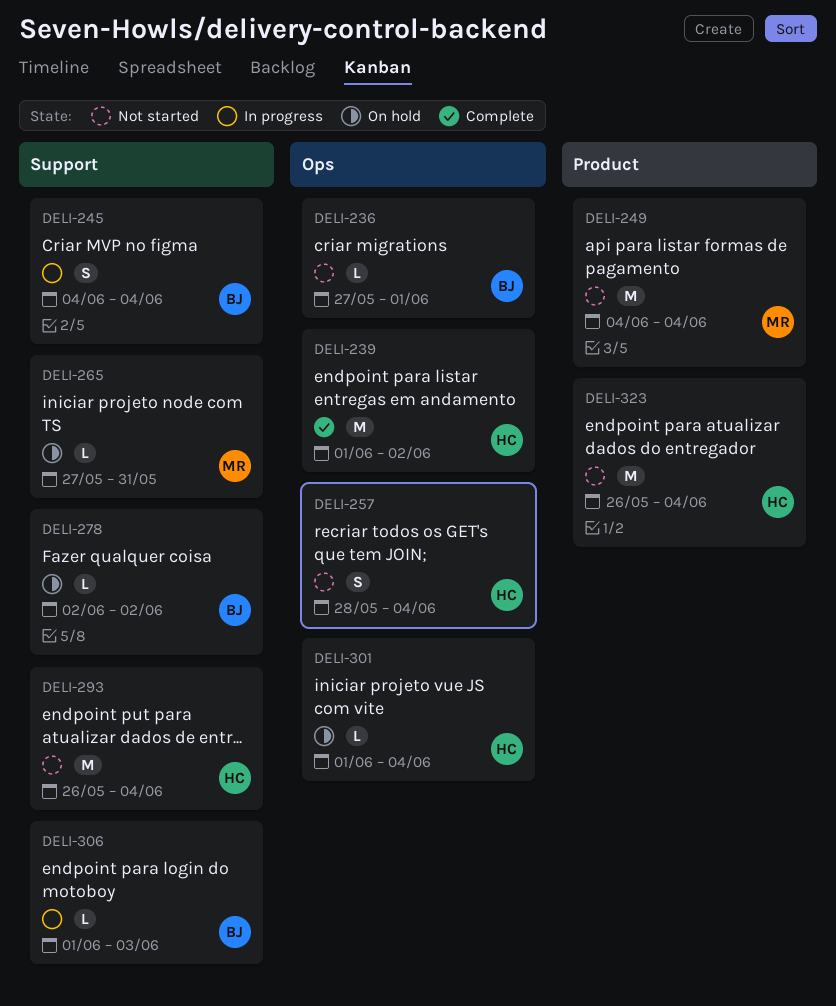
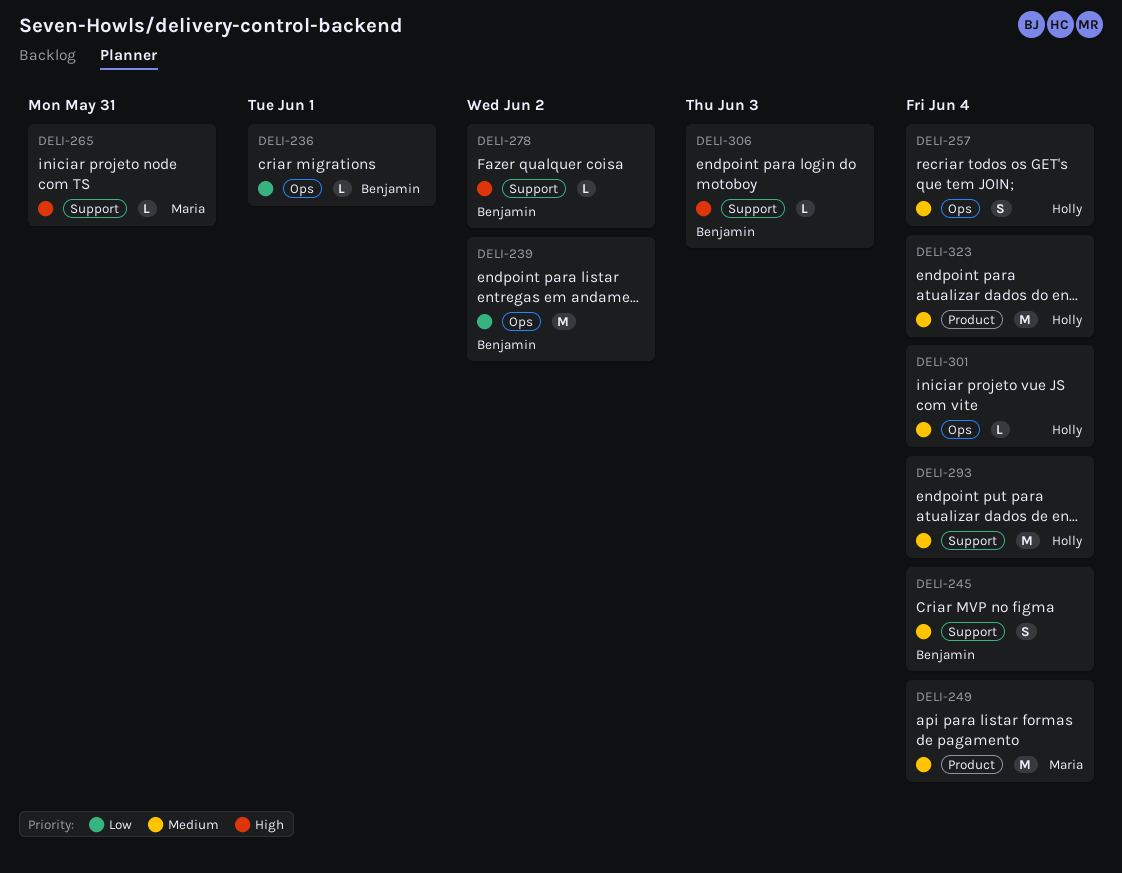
DELI-239, owner: Holly -> Benjamin

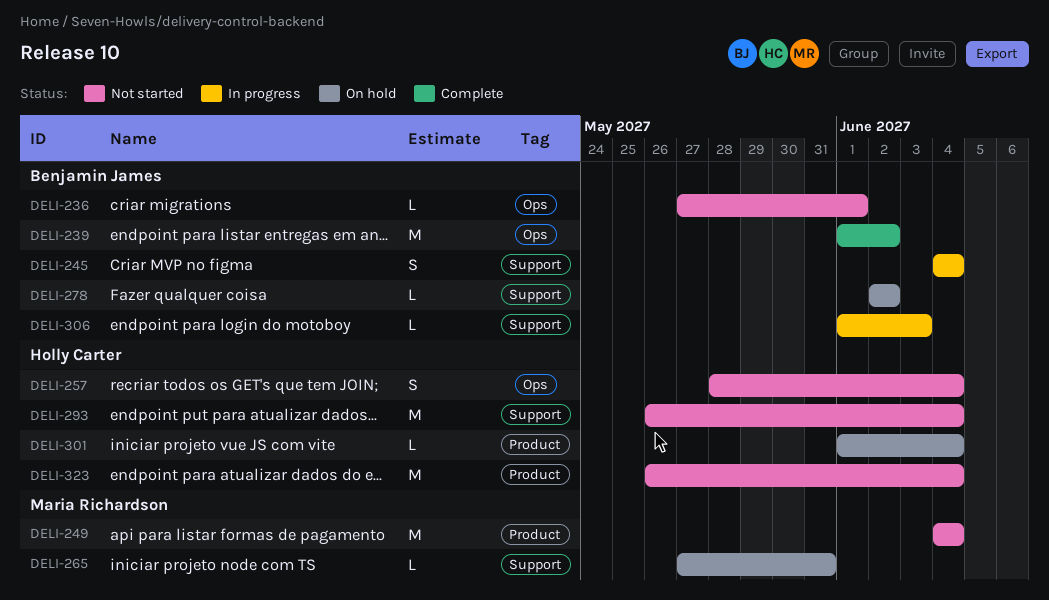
DELI-301, label: Ops -> Product

